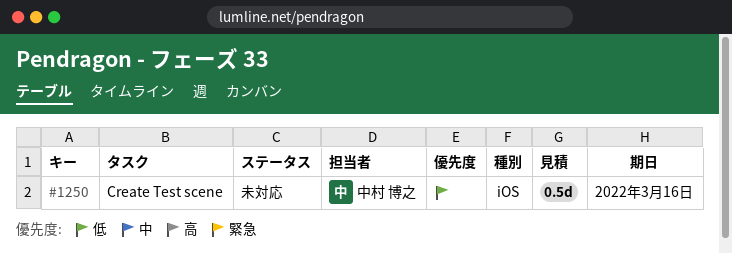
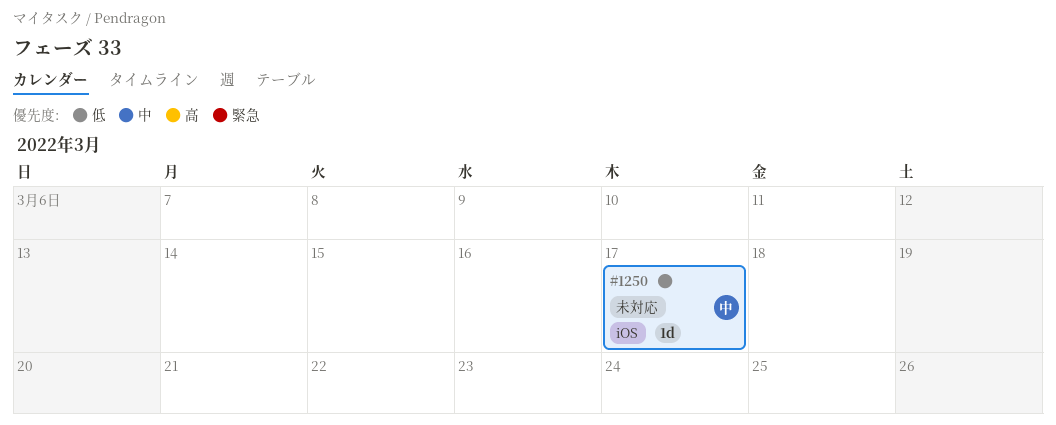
#1250, estimate: 0.5d -> 1d
#1250, due: Mar 16 -> Mar 17

